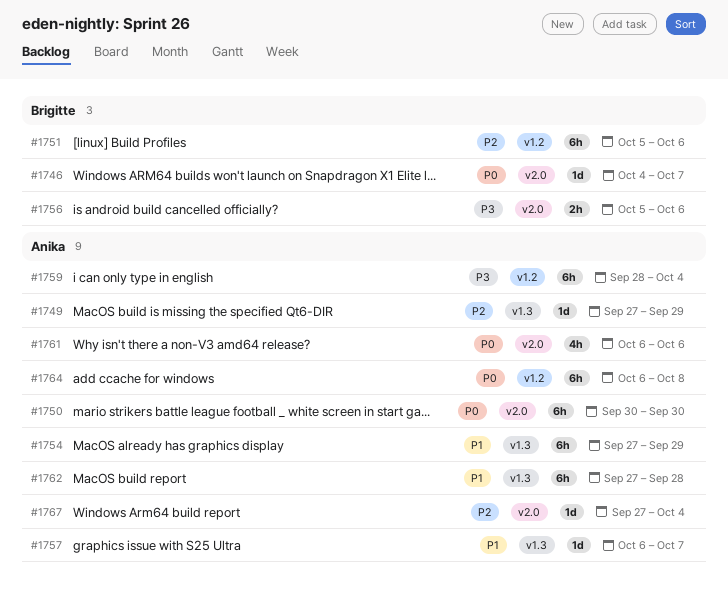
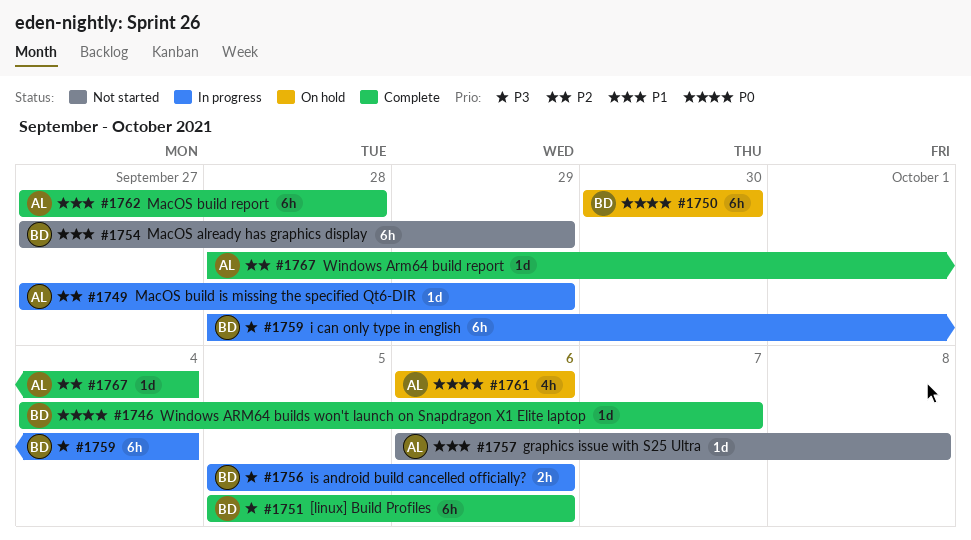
#1750, owner: Anika -> Brigitte
#1751, priority: P2 -> P3
#1754, owner: Anika -> Brigitte
#1757, due: Oct 7 -> Oct 8
#1759, owner: Anika -> Brigitte
#1764: present -> none
#1767, start: Sep 27 -> Sep 28

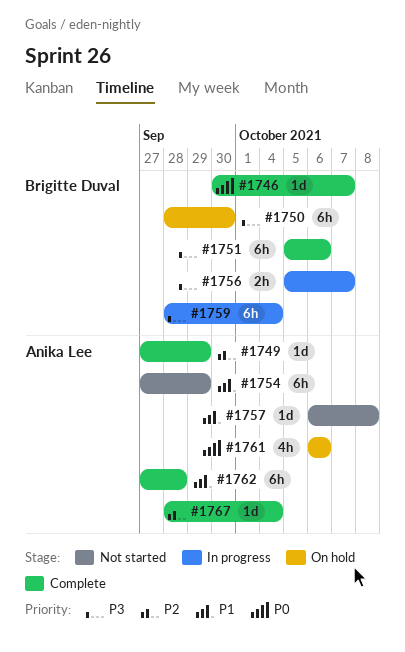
#1746, start: Oct 4 -> Sep 30
#1749, status: In progress -> Complete
#1750, priority: P0 -> P3
#1750, start: Sep 30 -> Sep 28
#1754, owner: Brigitte Duval -> Anika Lee
#1756, due: Oct 6 -> Oct 7

